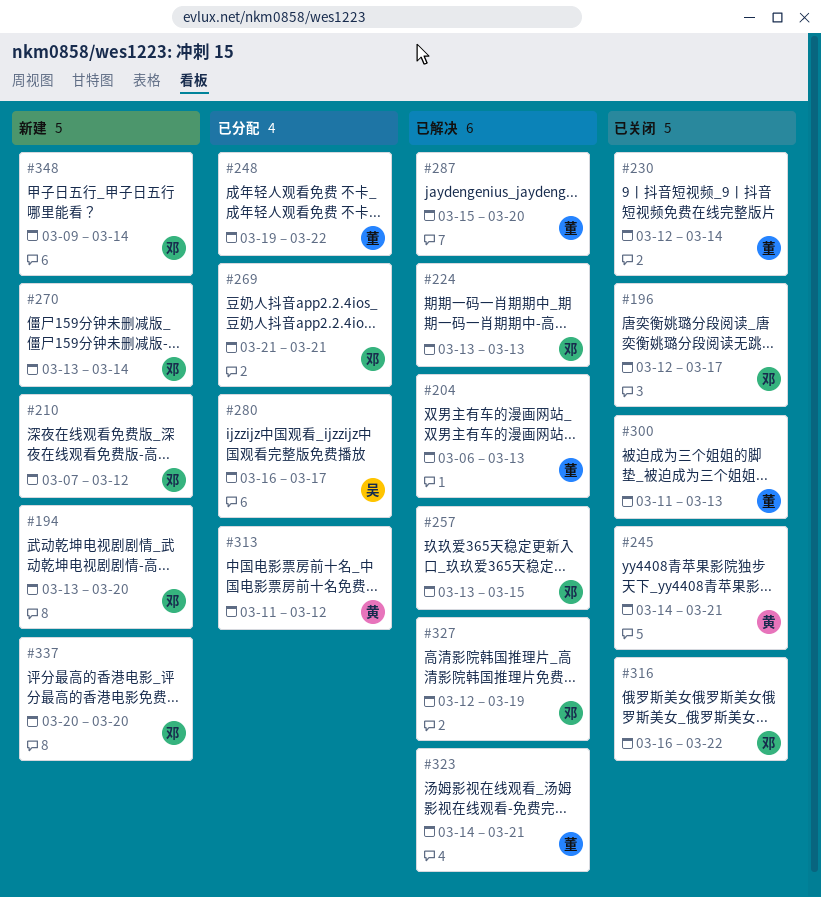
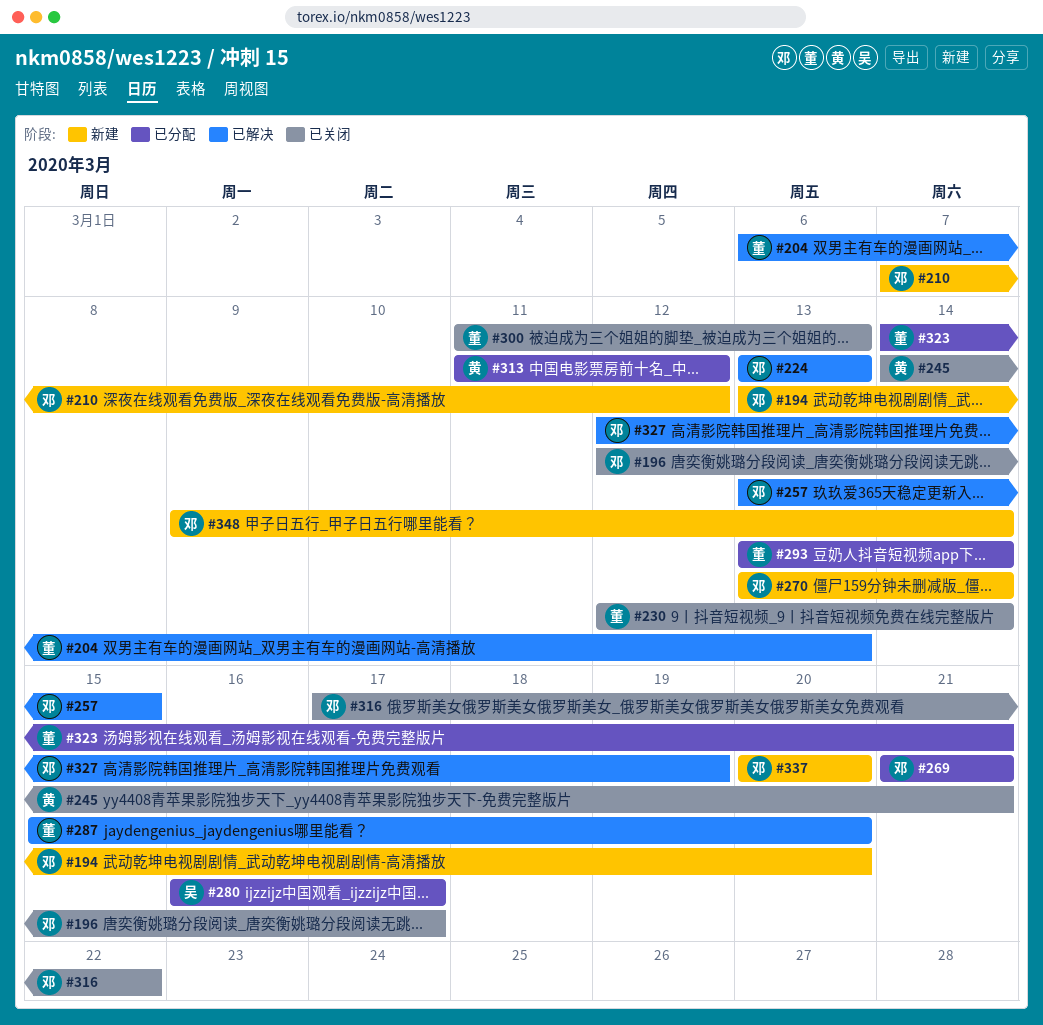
#248: present -> none
#293: none -> present
#316, start: Mar 16 -> Mar 17
#323, status: 已解决 -> 已分配

